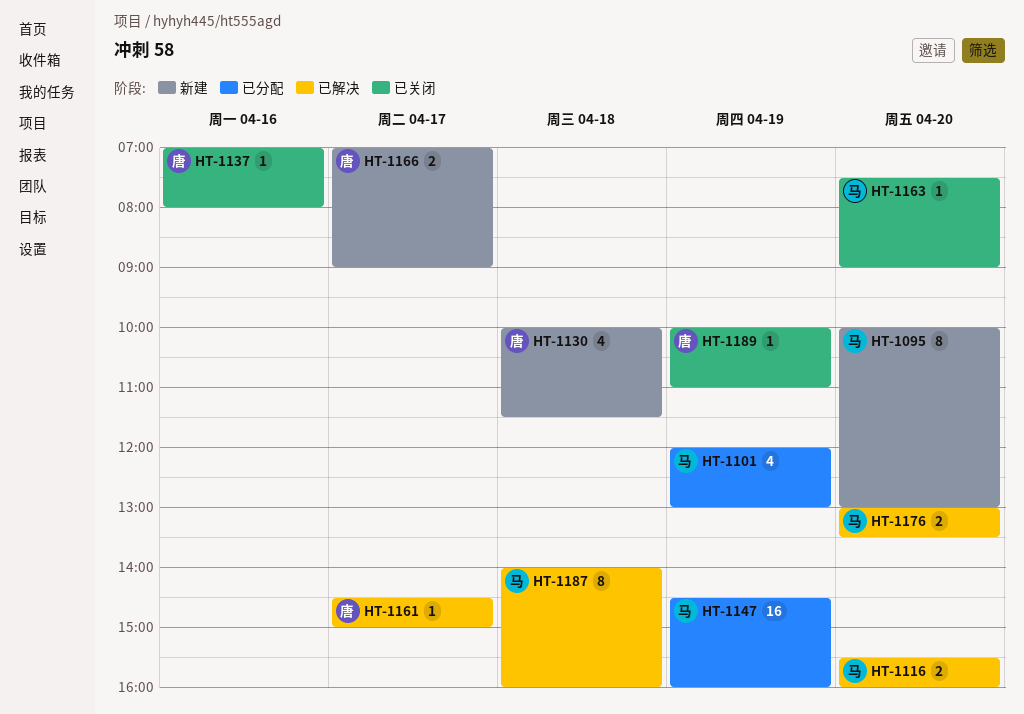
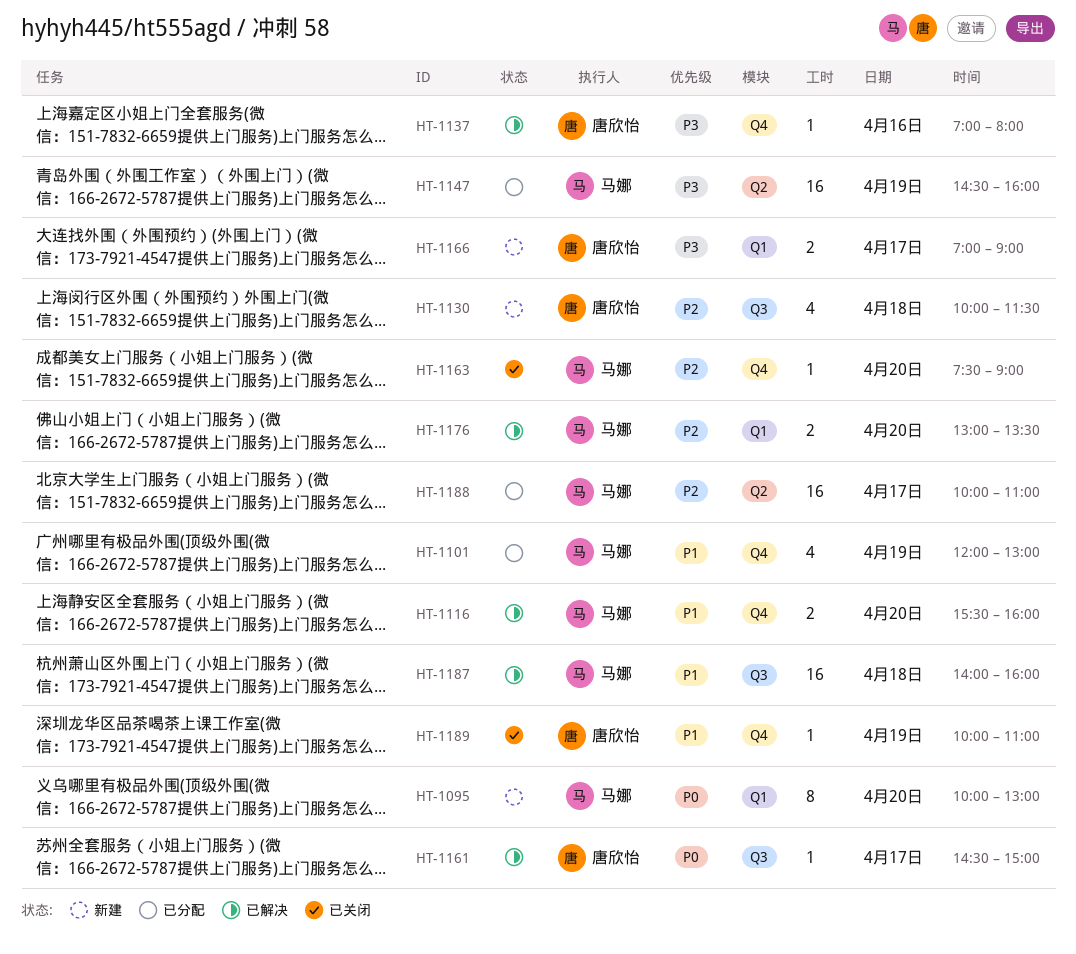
HT-1137, status: 已关闭 -> 已解决
HT-1187, estimate: 8 -> 16
HT-1188: none -> present

